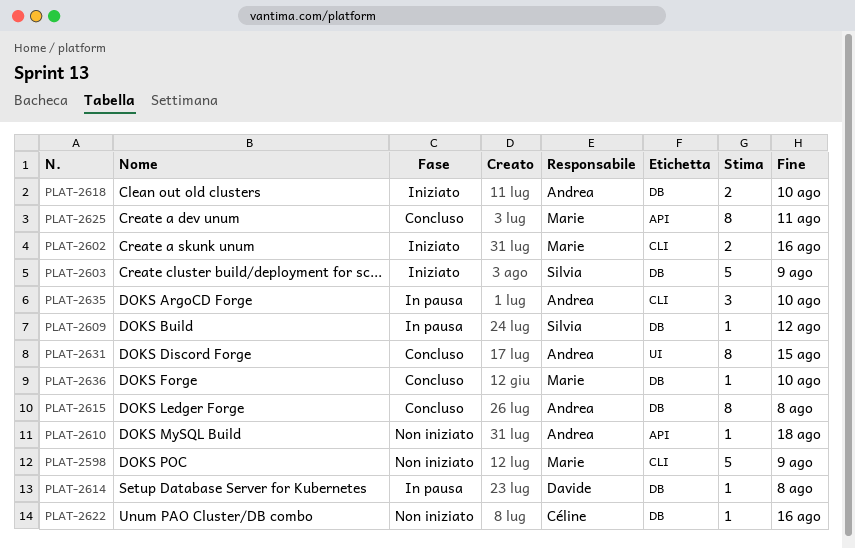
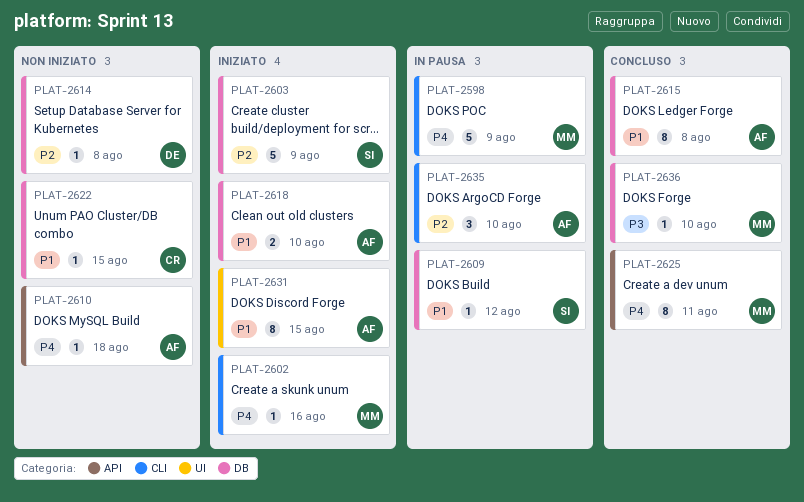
PLAT-2598, status: Non iniziato -> In pausa
PLAT-2602, estimate: 2 -> 1
PLAT-2614, status: In pausa -> Non iniziato
PLAT-2622, due: Aug 16 -> Aug 15
PLAT-2631, status: Concluso -> Iniziato

